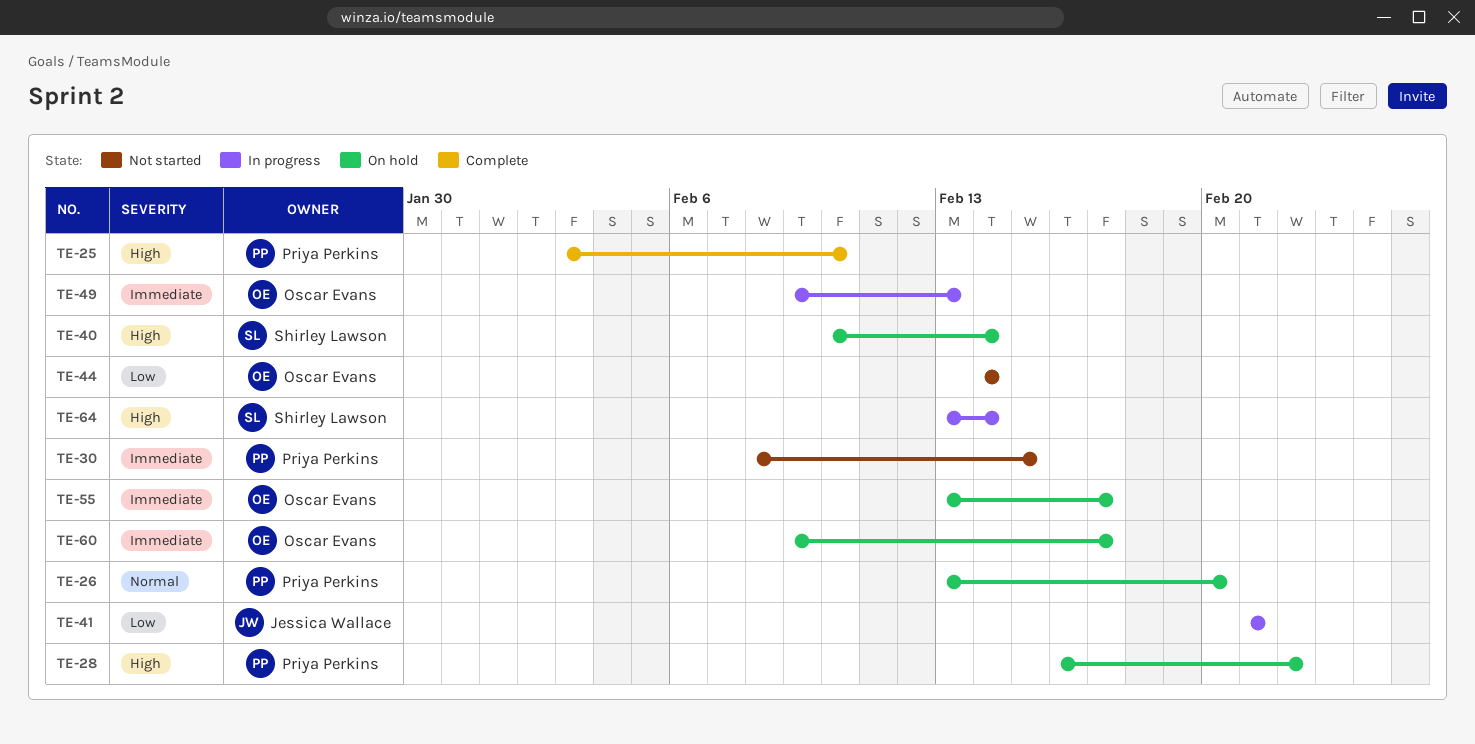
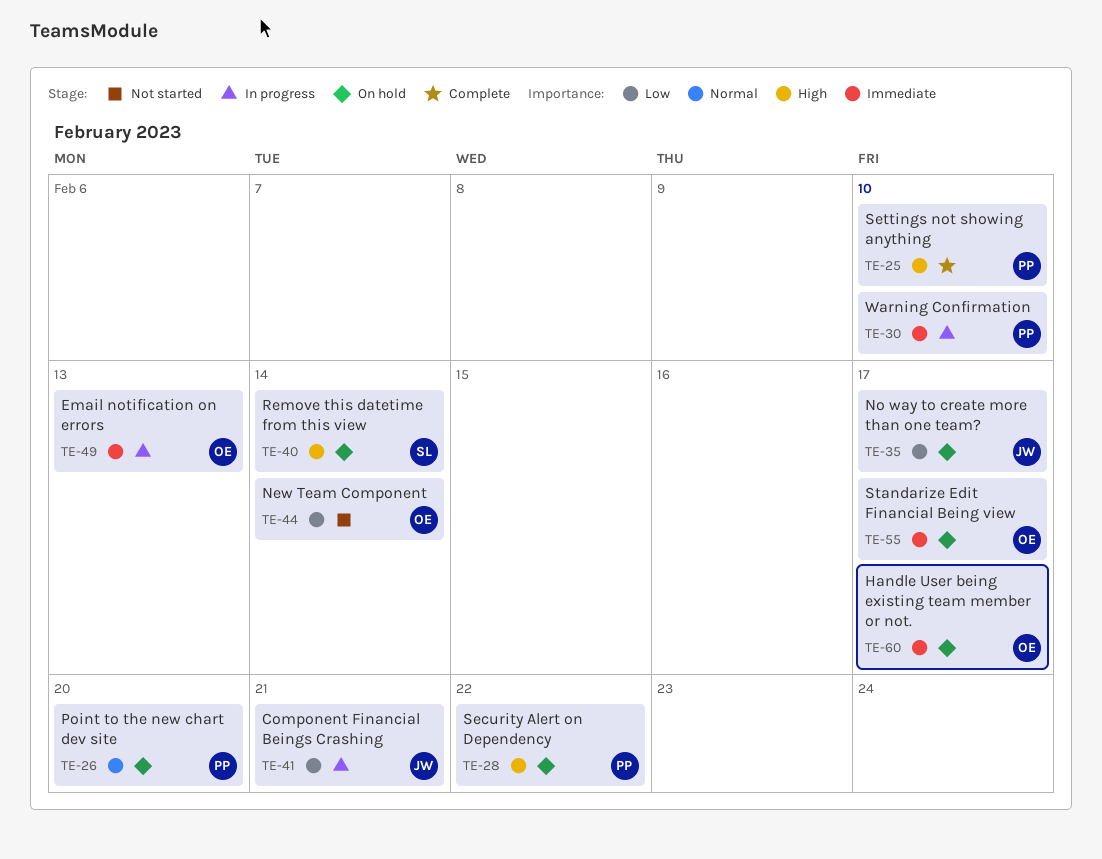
TE-30, status: Not started -> In progress
TE-30, due: Feb 15 -> Feb 10
TE-35: none -> present
TE-64: present -> none

